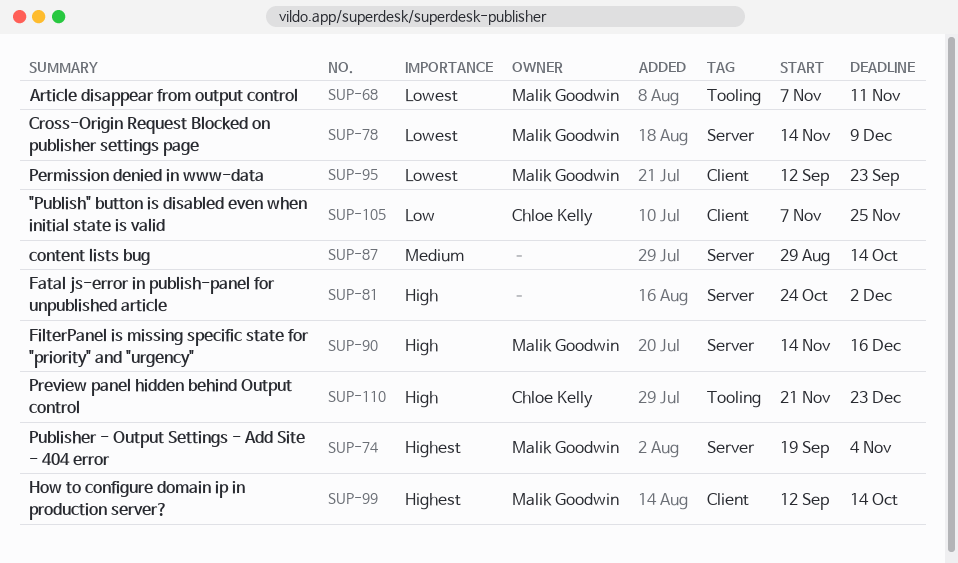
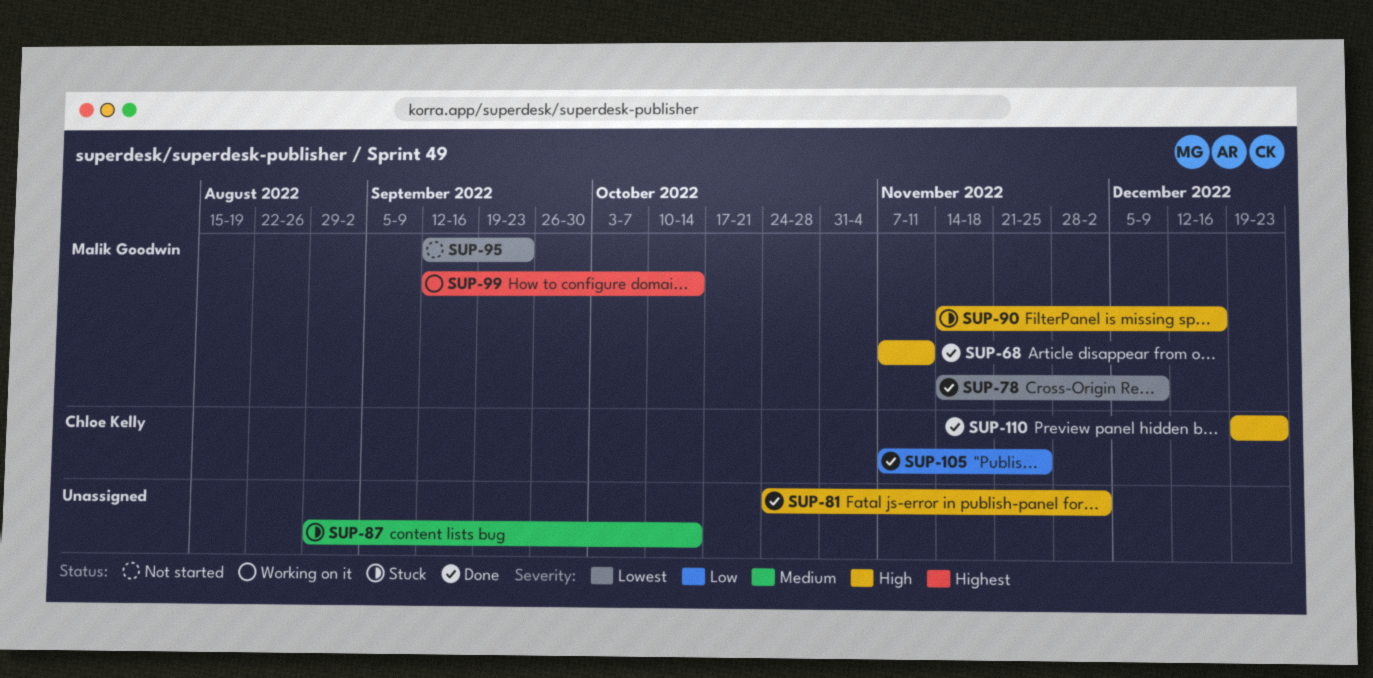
SUP-68, priority: Lowest -> High
SUP-74: present -> none
SUP-110, start: Nov 21 -> Dec 19

